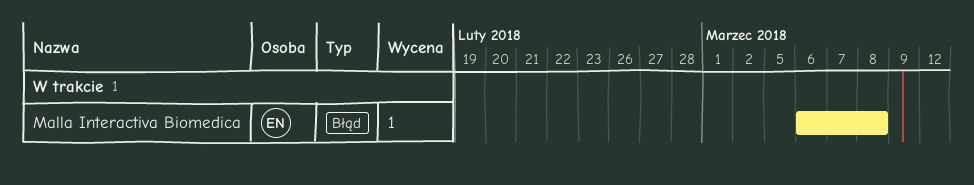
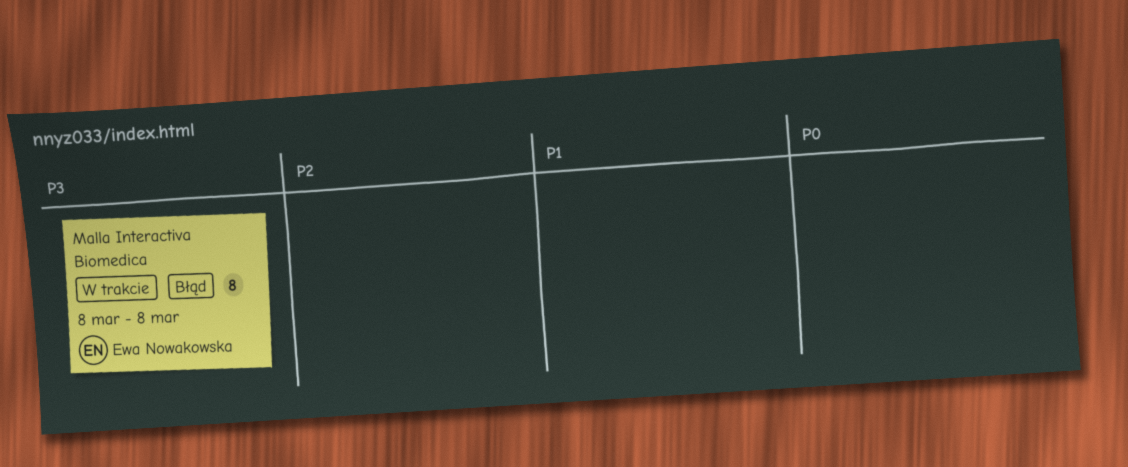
Malla Interactiva Biomedica, estimate: 1 -> 8
Malla Interactiva Biomedica, start: Mar 6 -> Mar 8

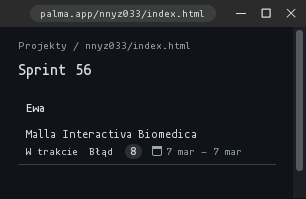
Malla Interactiva Biomedica, start: Mar 8 -> Mar 7
Malla Interactiva Biomedica, due: Mar 8 -> Mar 7

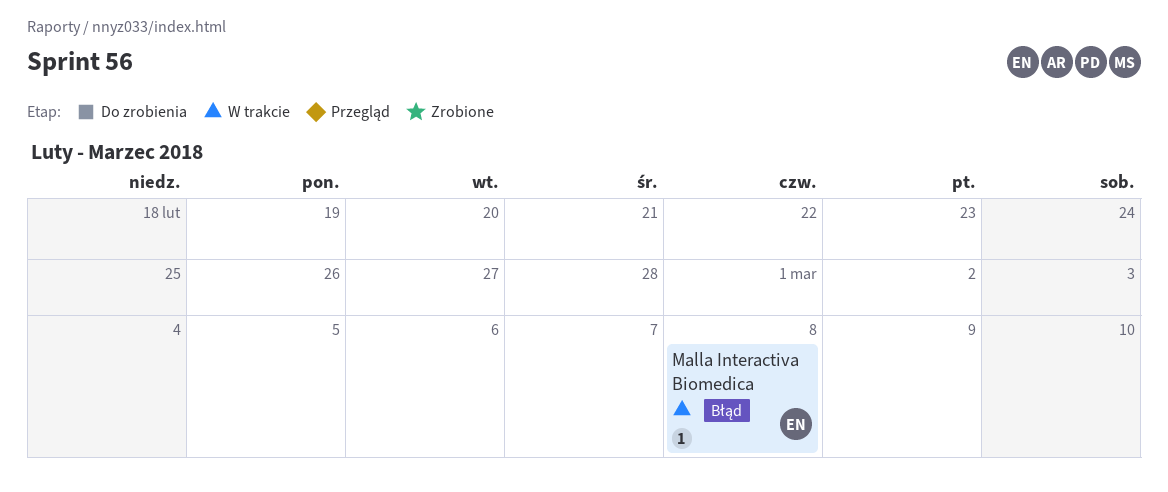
Malla Interactiva Biomedica, estimate: 8 -> 1
Malla Interactiva Biomedica, due: Mar 7 -> Mar 8

